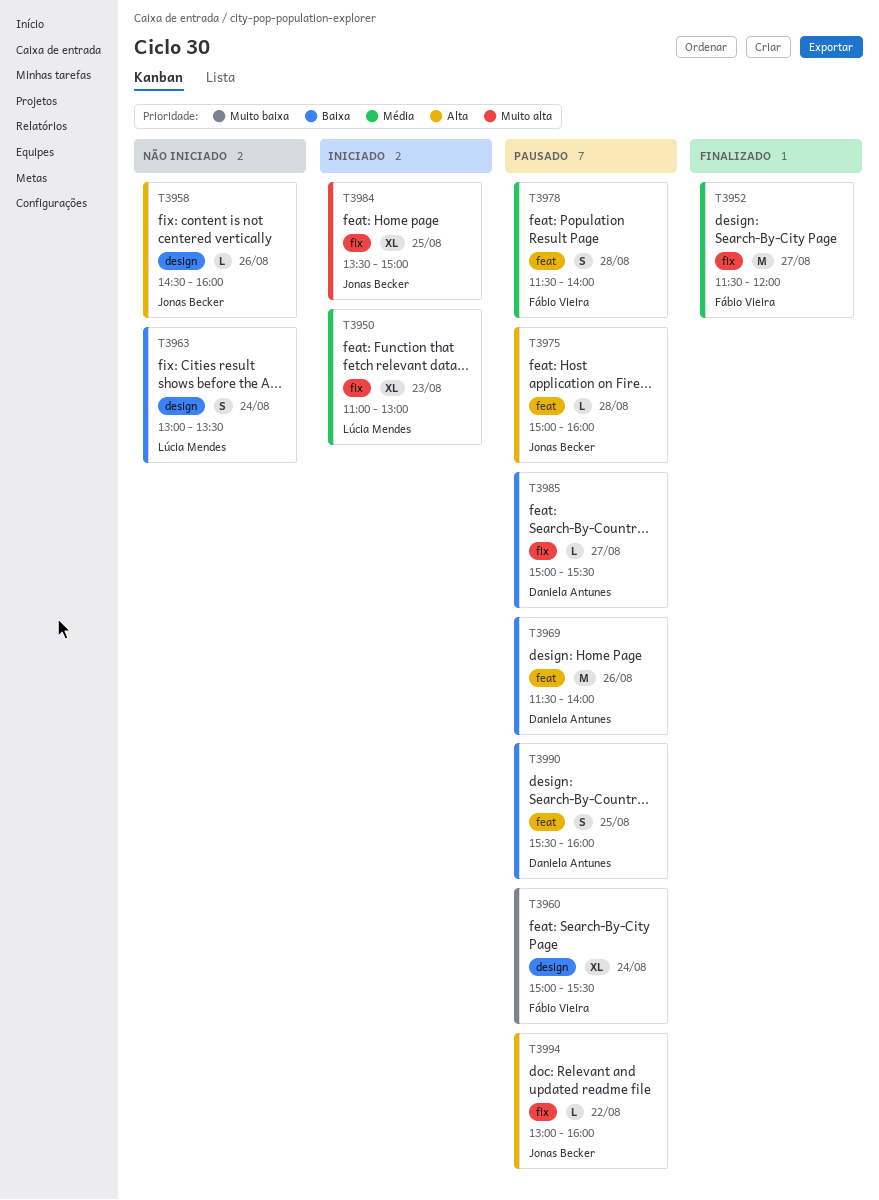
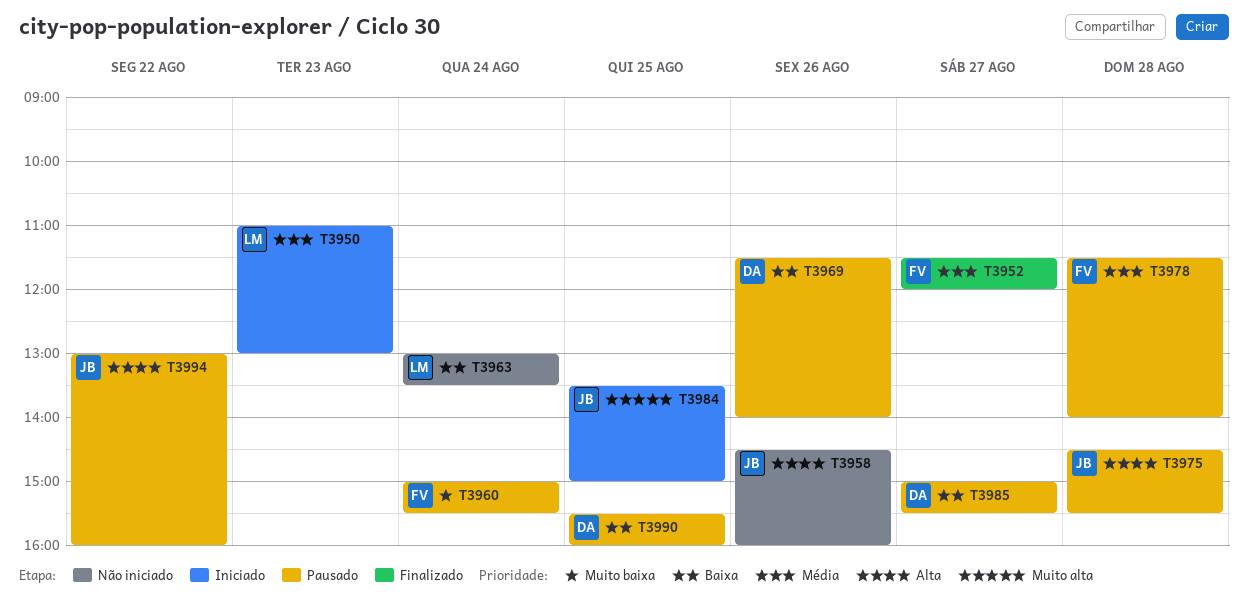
T3975, begins: 15:00 -> 14:30
T3975, ends: 16:00 -> 15:30

